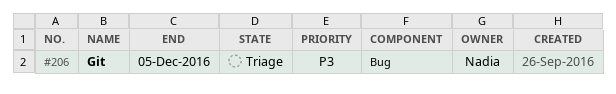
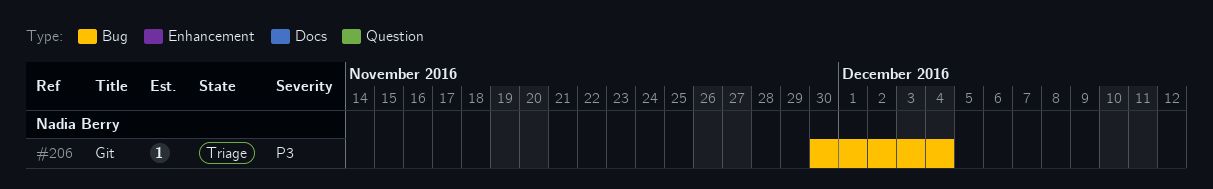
#206, due: Dec 5 -> Dec 4

